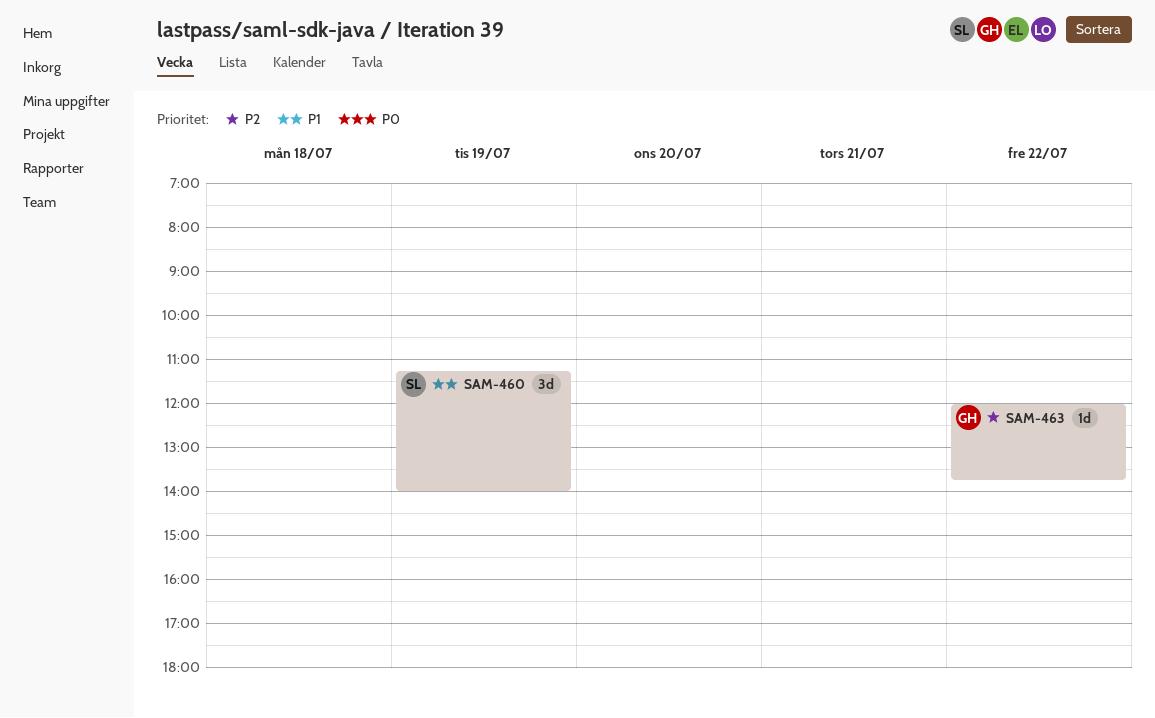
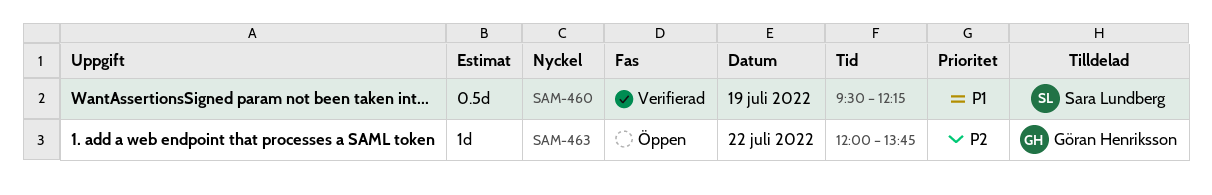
SAM-460, estimate: 3d -> 0.5d
SAM-460, begins: 11:15 -> 09:30
SAM-460, ends: 14:00 -> 12:15

